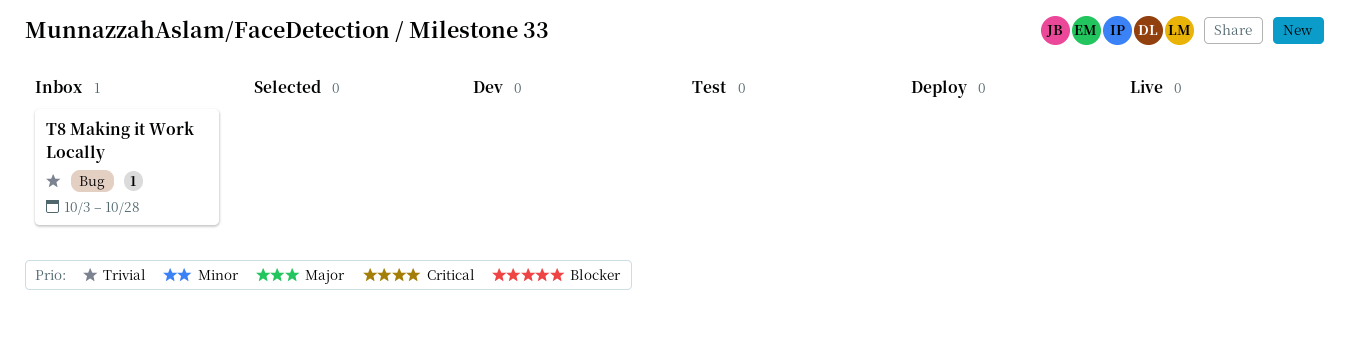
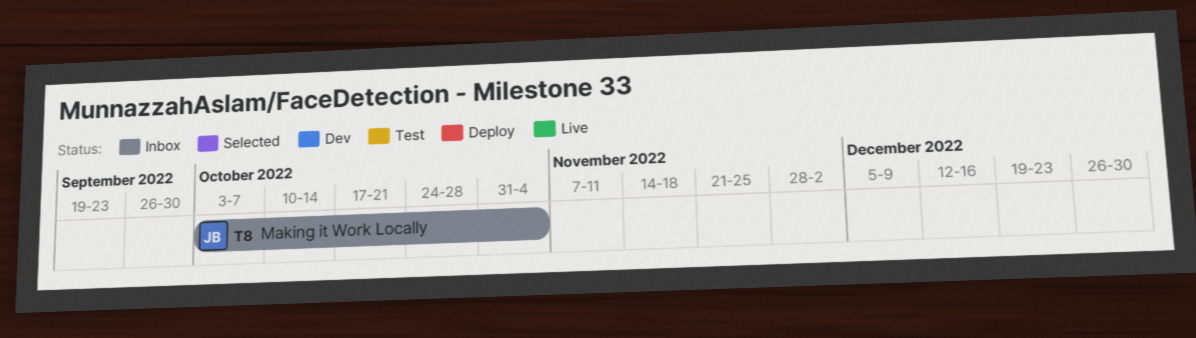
T8, due: Oct 28 -> Nov 4

